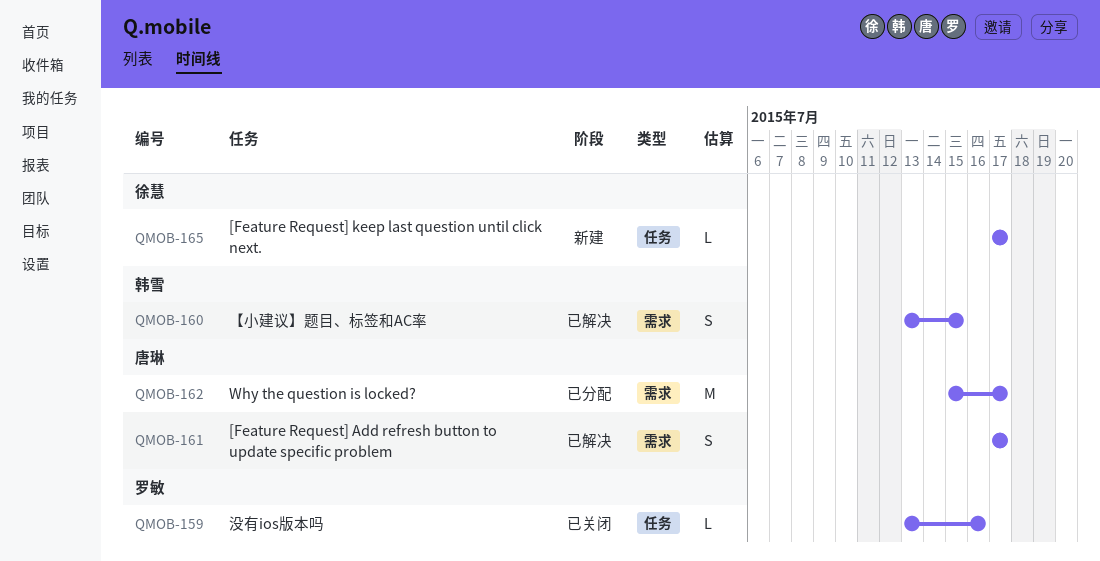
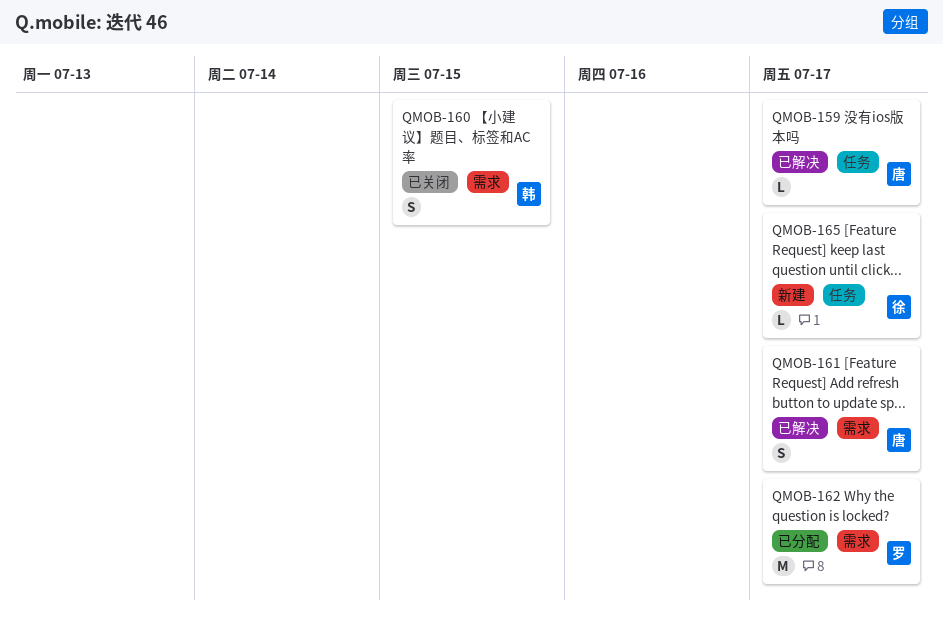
QMOB-159, status: 已关闭 -> 已解决
QMOB-159, owner: 罗敏 -> 唐琳
QMOB-159, due: Jul 16 -> Jul 17
QMOB-160, status: 已解决 -> 已关闭
QMOB-162, owner: 唐琳 -> 罗敏

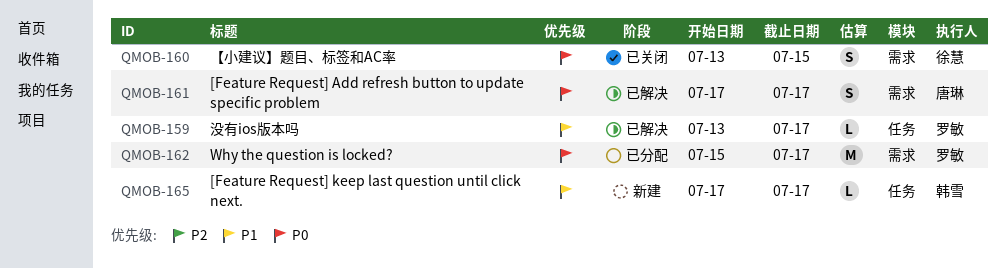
QMOB-159, owner: 唐琳 -> 罗敏
QMOB-160, owner: 韩雪 -> 徐慧
QMOB-165, owner: 徐慧 -> 韩雪

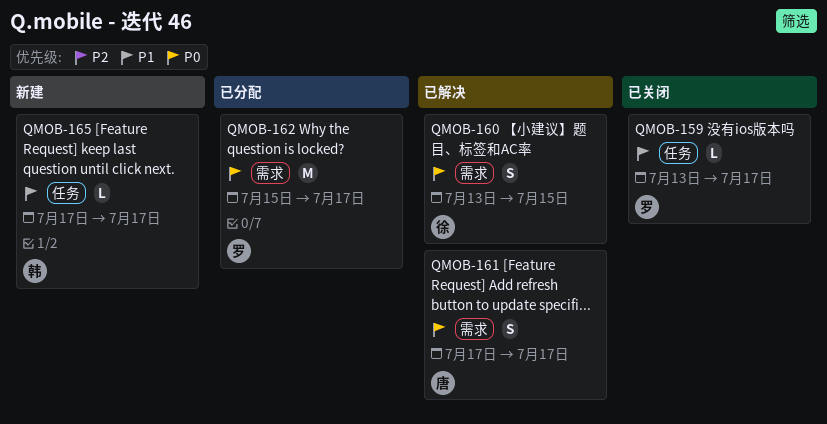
QMOB-159, status: 已解决 -> 已关闭
QMOB-160, status: 已关闭 -> 已解决

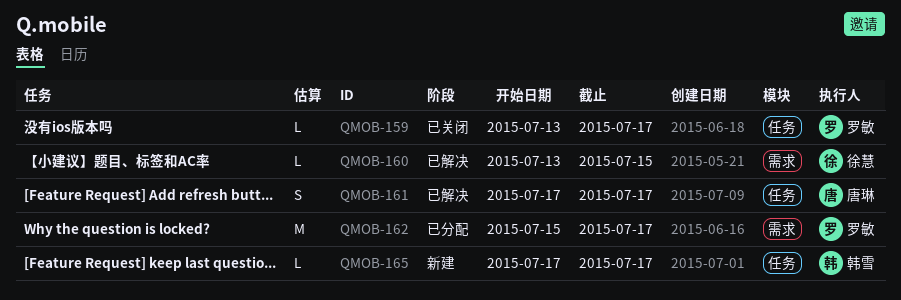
QMOB-160, estimate: S -> L
QMOB-161, label: 需求 -> 任务

